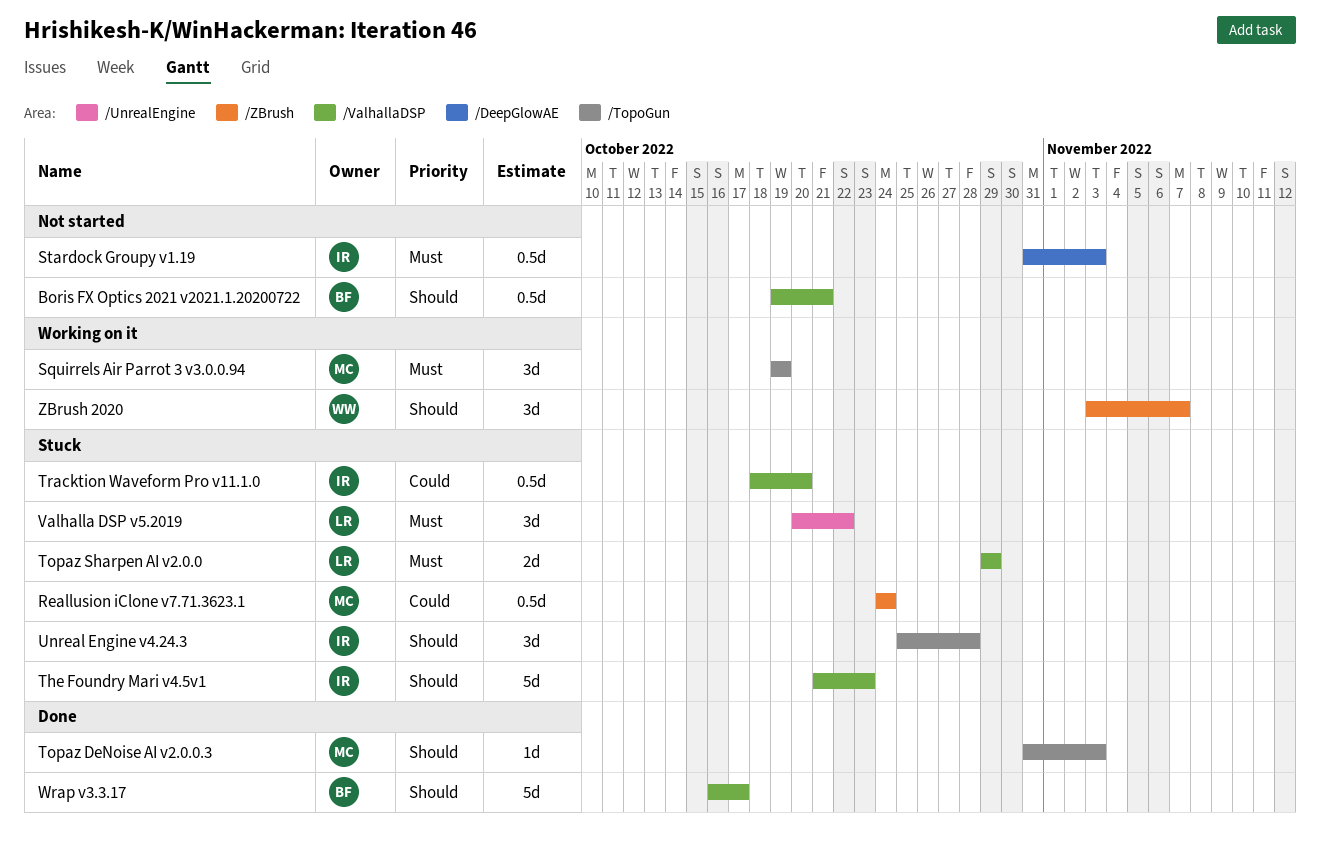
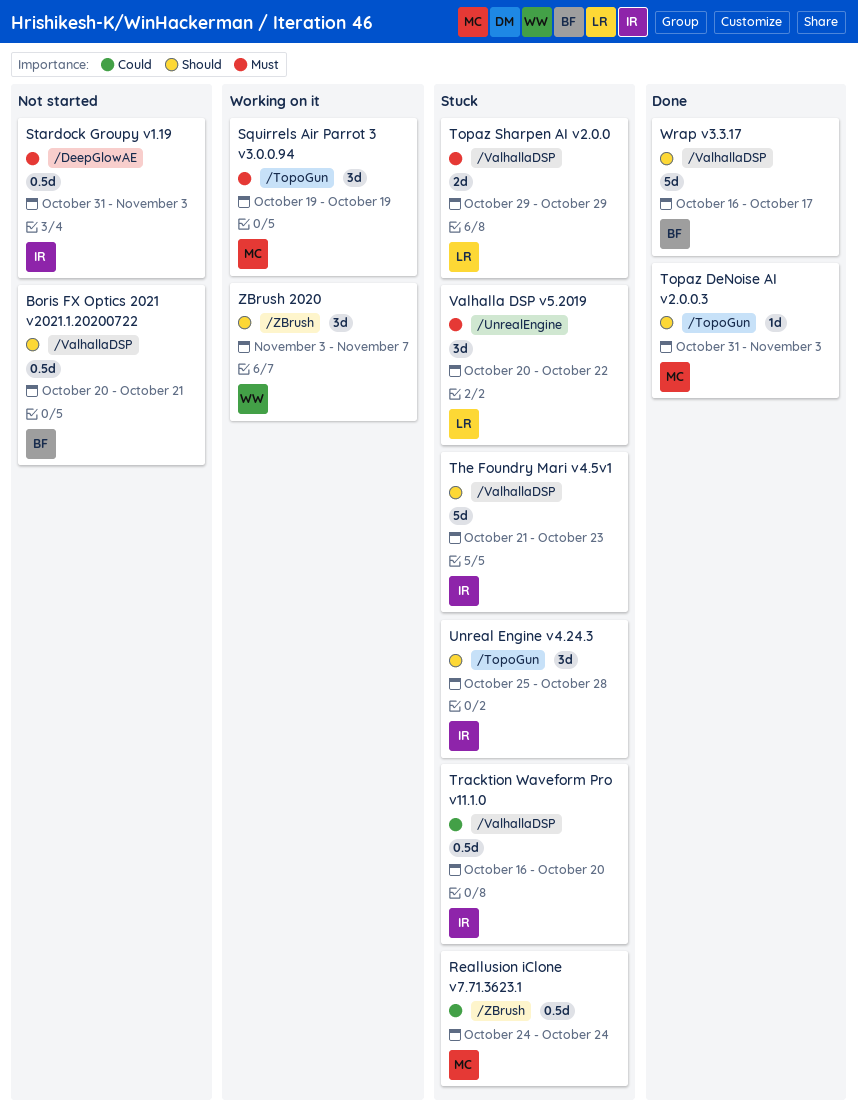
Boris FX Optics 2021 v2021.1.20200722, start: Oct 19 -> Oct 20
Tracktion Waveform Pro v11.1.0, start: Oct 18 -> Oct 16

